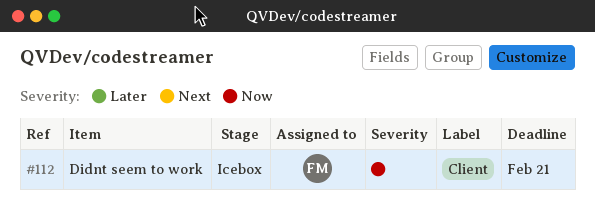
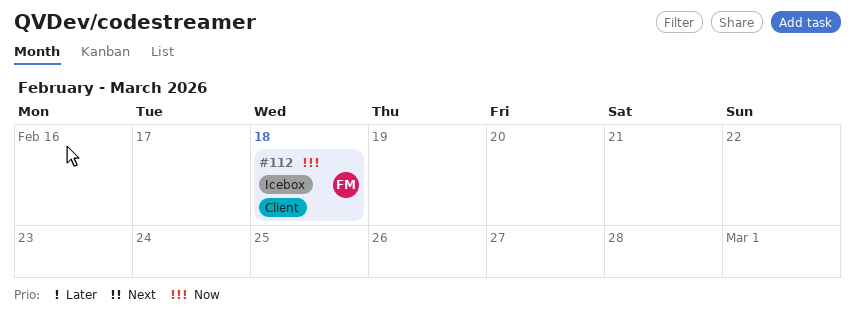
#112, due: Feb 21 -> Feb 18

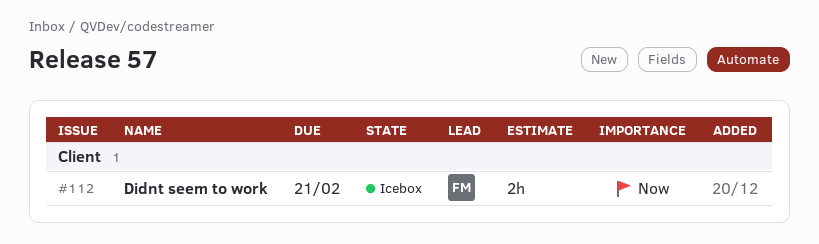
#112, due: Feb 18 -> Feb 21

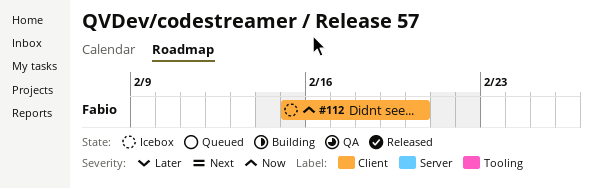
#112, due: Feb 21 -> Feb 20

